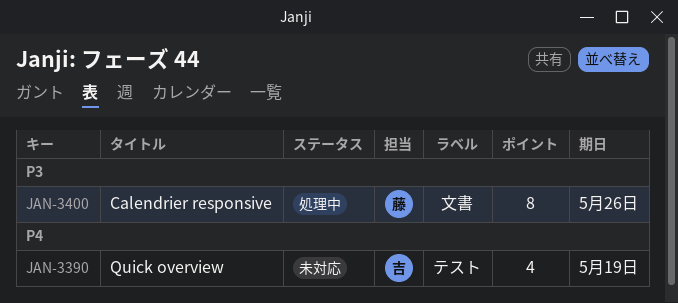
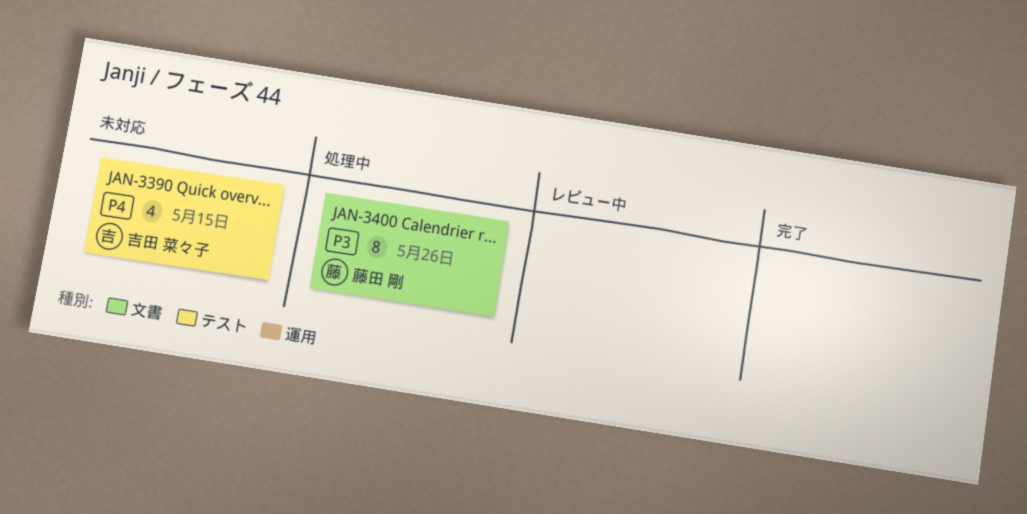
JAN-3390, due: May 19 -> May 15

